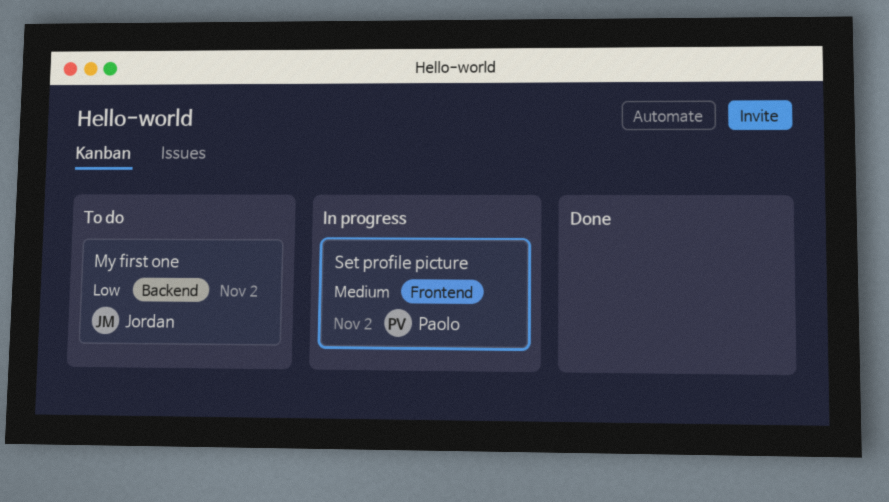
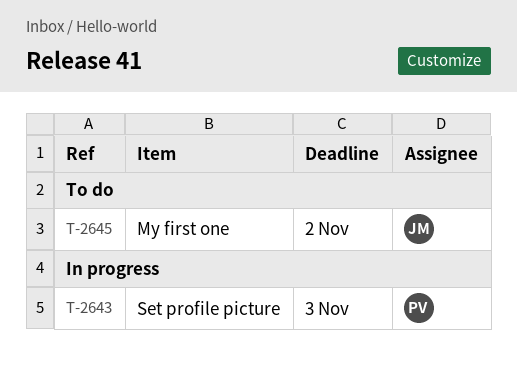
Set profile picture, due: Nov 2 -> Nov 3

